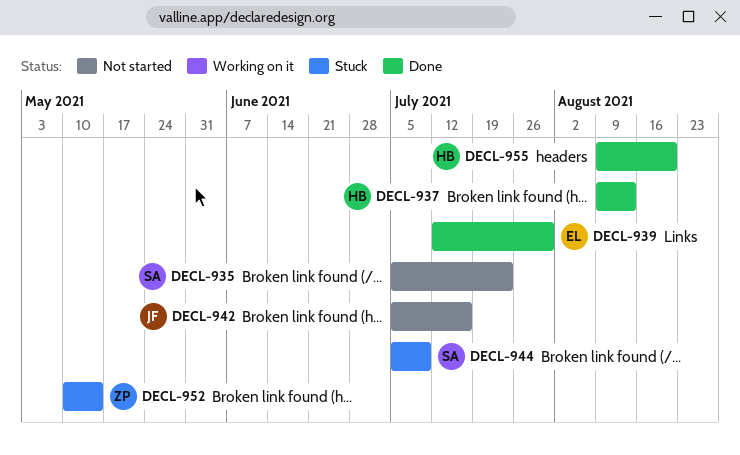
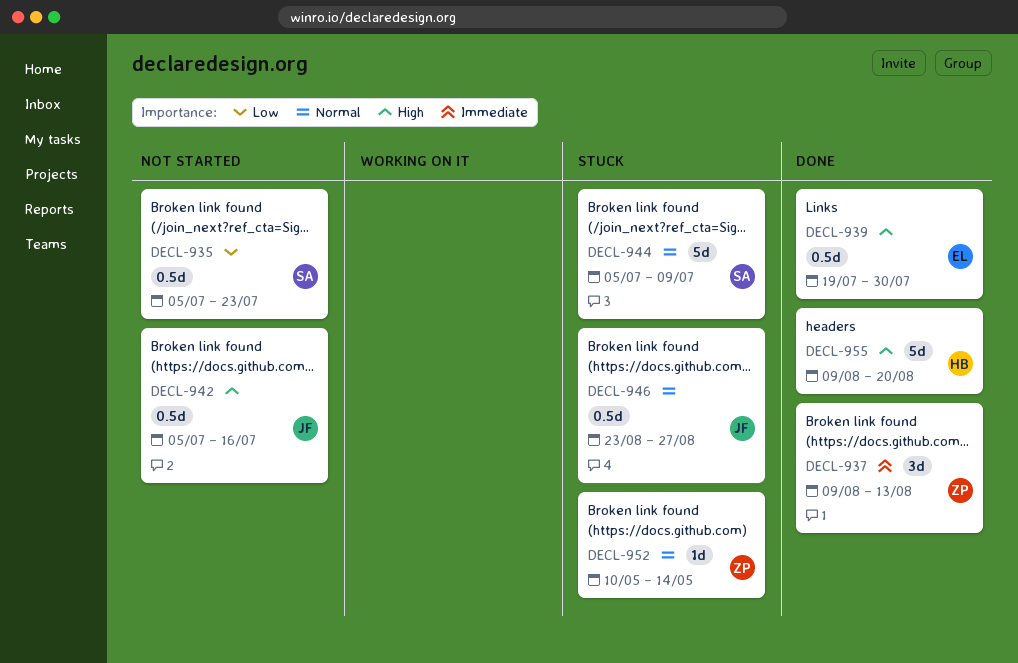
DECL-937, owner: HB -> ZP
DECL-939, start: Jul 12 -> Jul 19
DECL-946: none -> present

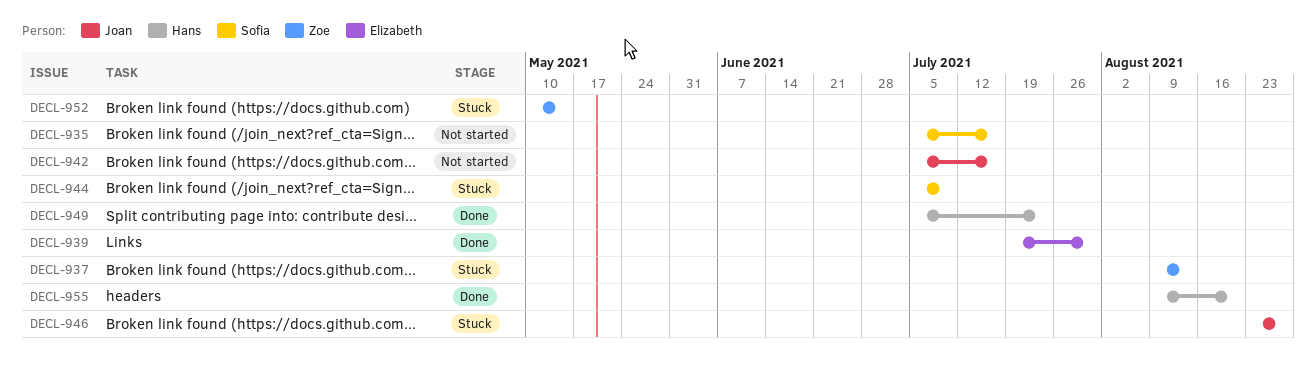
DECL-935, due: Jul 23 -> Jul 16
DECL-937, status: Done -> Stuck
DECL-949: none -> present

